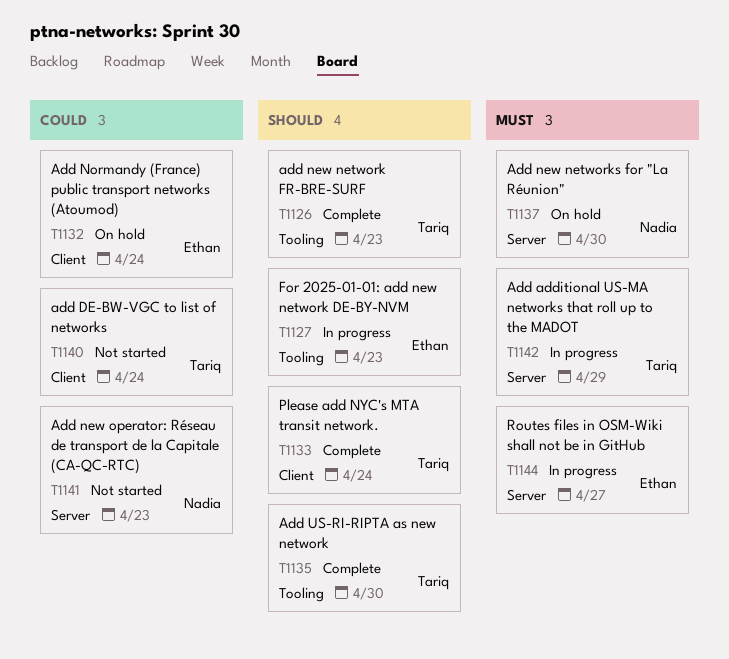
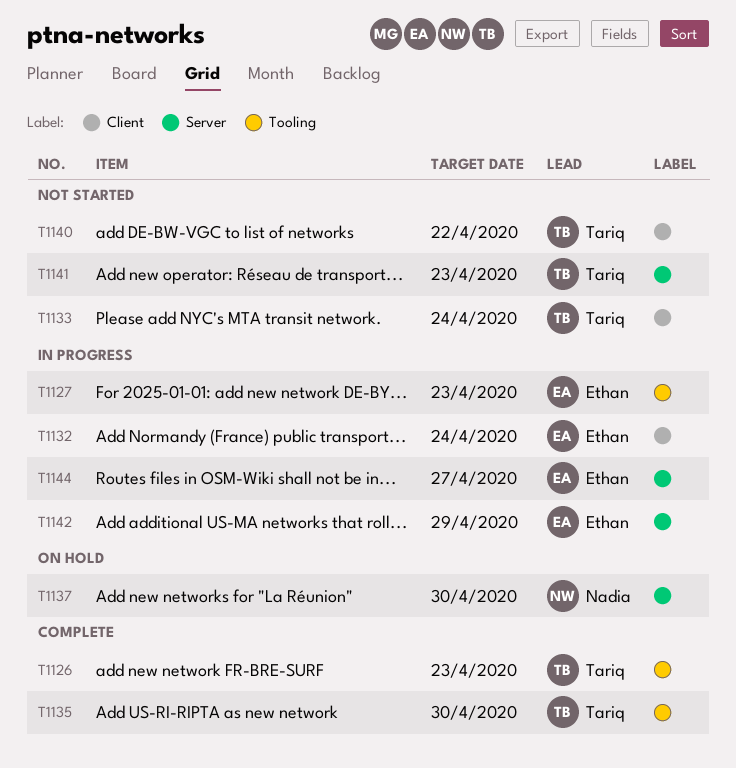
T1132, status: On hold -> In progress
T1133, status: Complete -> Not started
T1140, due: Apr 24 -> Apr 22
T1141, owner: Nadia -> Tariq
T1142, owner: Tariq -> Ethan

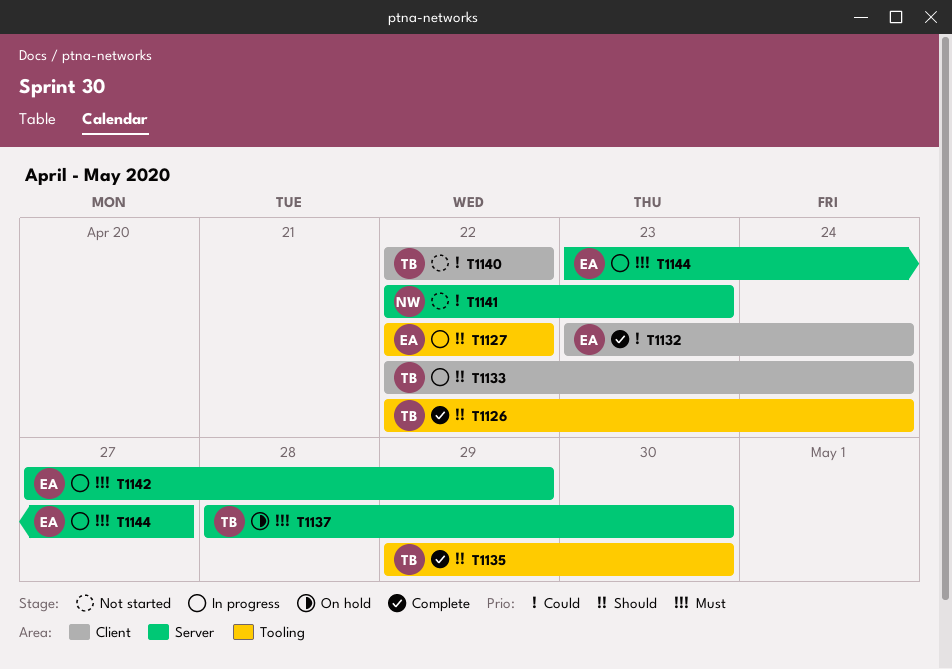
T1126, due: Apr 23 -> Apr 24
T1127, due: Apr 23 -> Apr 22
T1132, status: In progress -> Complete
T1133, status: Not started -> In progress
T1137, owner: Nadia -> Tariq
T1141, owner: Tariq -> Nadia

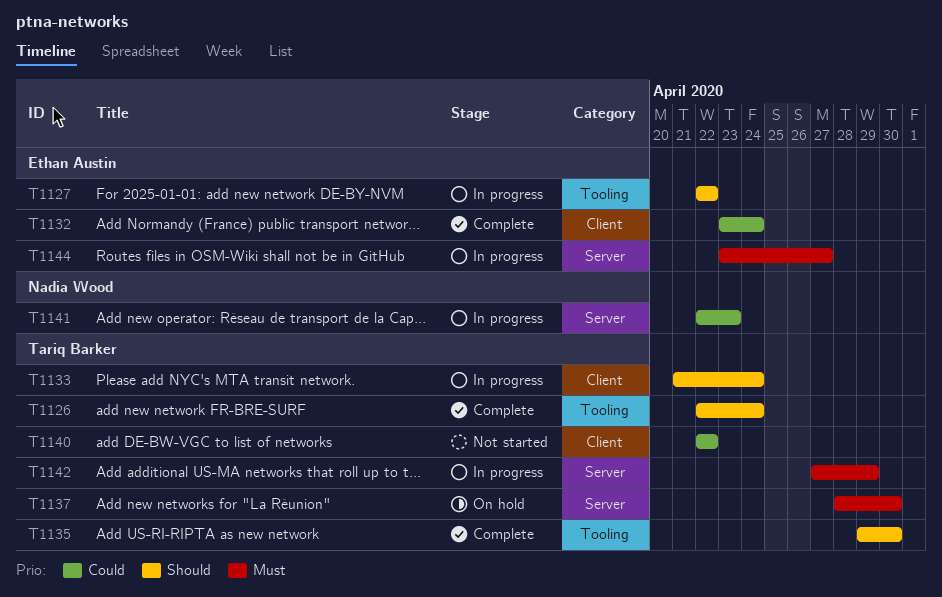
T1133, start: Apr 22 -> Apr 21
T1141, status: Not started -> In progress
T1142, owner: Ethan Austin -> Tariq Barker

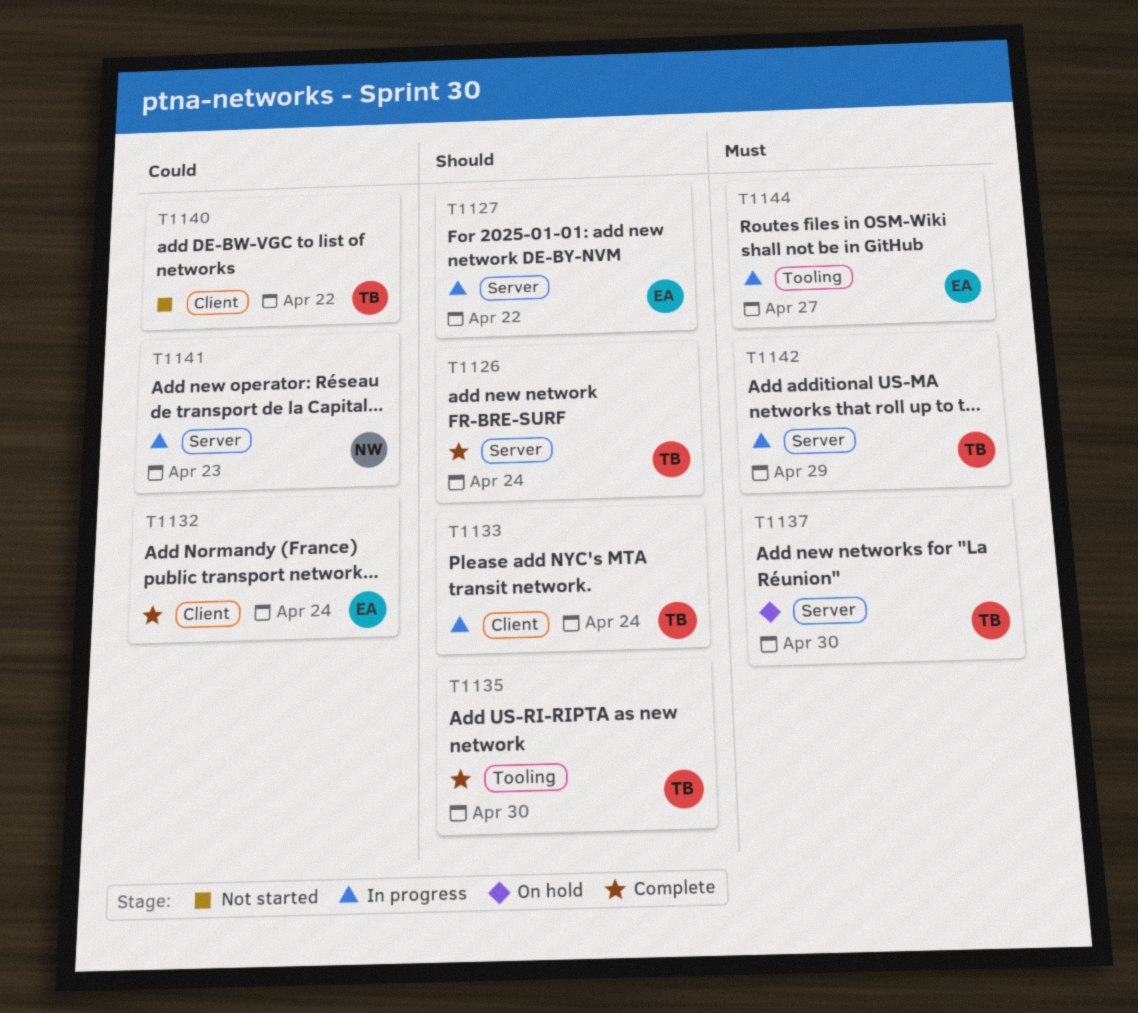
T1126, label: Tooling -> Server
T1127, label: Tooling -> Server
T1144, label: Server -> Tooling

